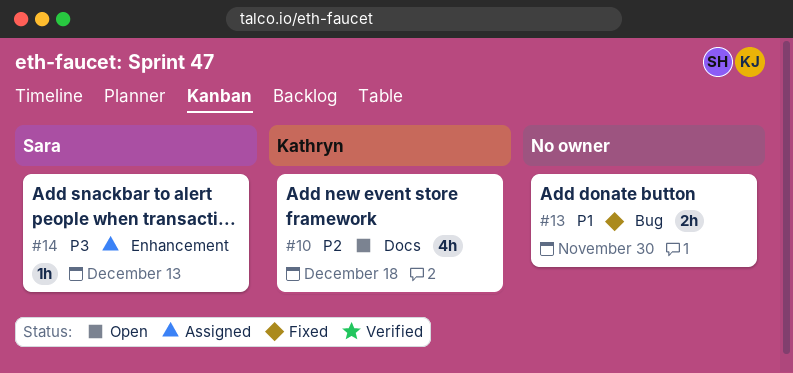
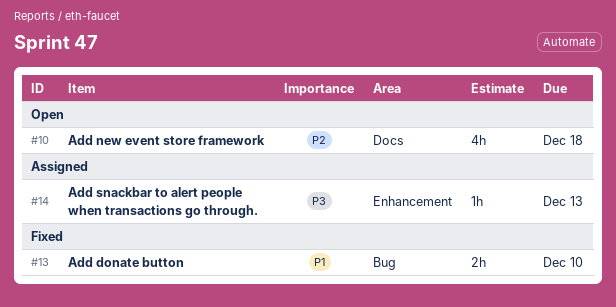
#13, due: Nov 30 -> Dec 10

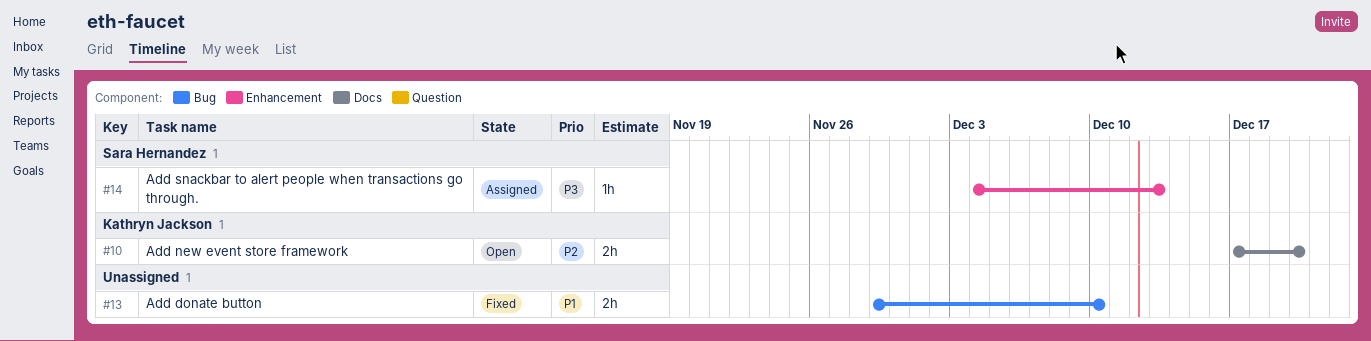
#10, estimate: 4h -> 2h
#10, due: Dec 18 -> Dec 20

